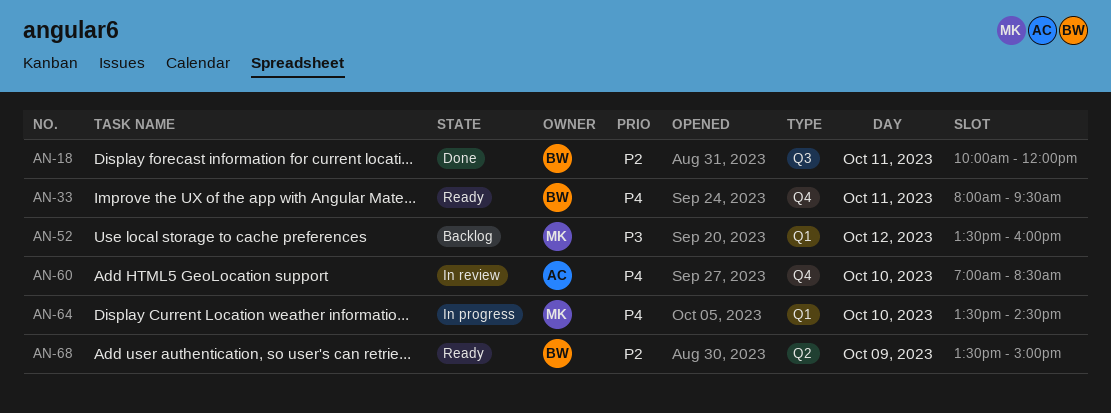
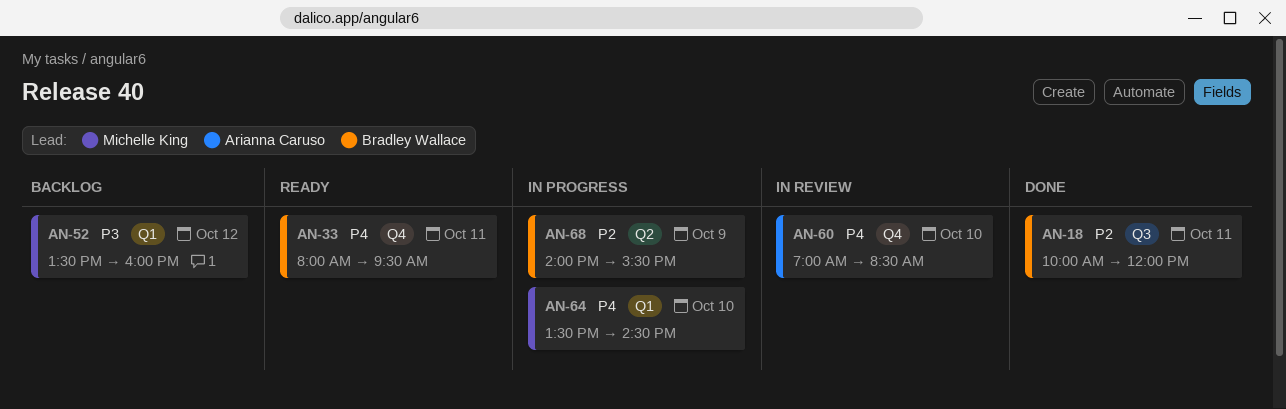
AN-68, status: Ready -> In progress
AN-68, begins: 13:30 -> 14:00
AN-68, ends: 15:00 -> 15:30

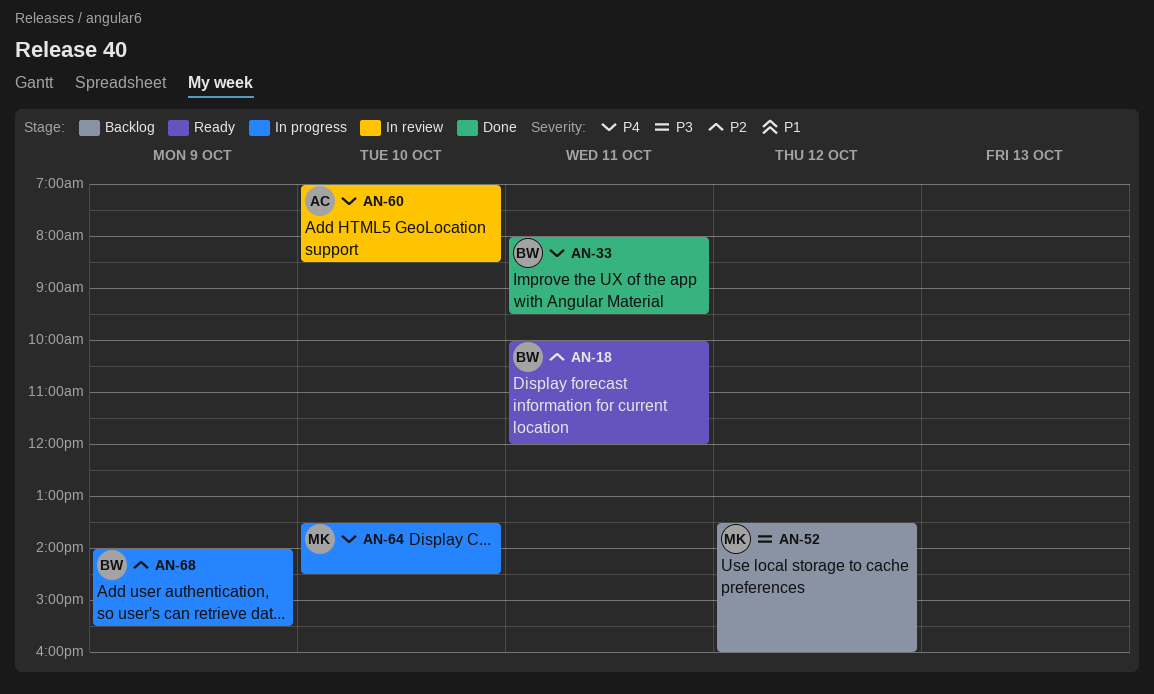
AN-18, status: Done -> Ready
AN-33, status: Ready -> Done

